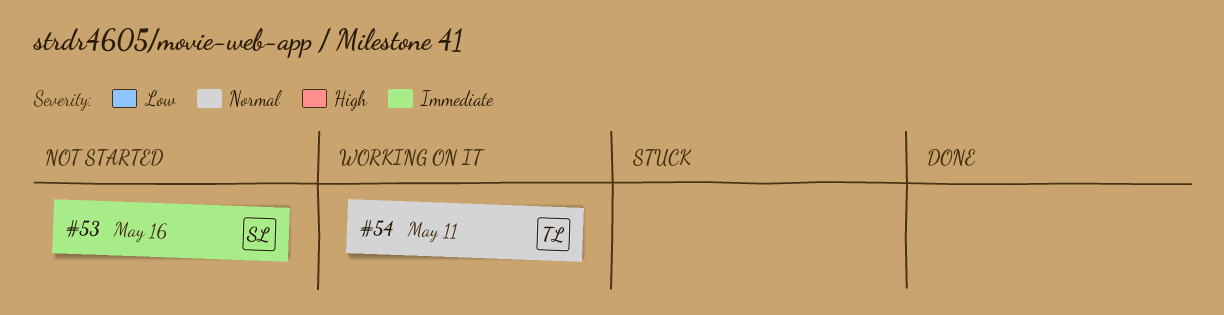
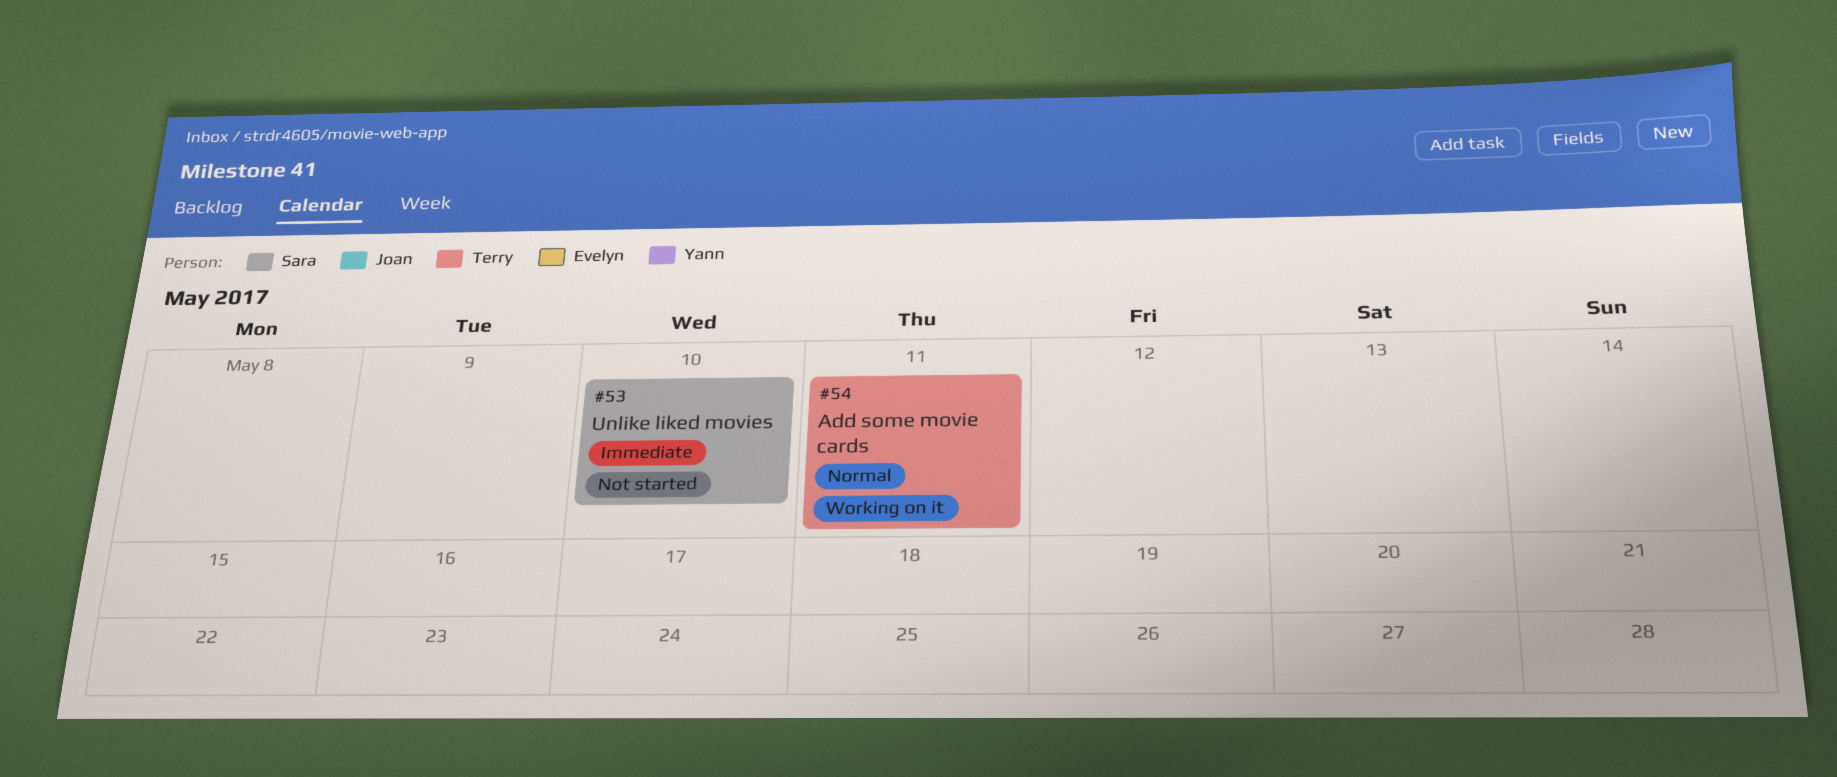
#53, due: May 16 -> May 10

